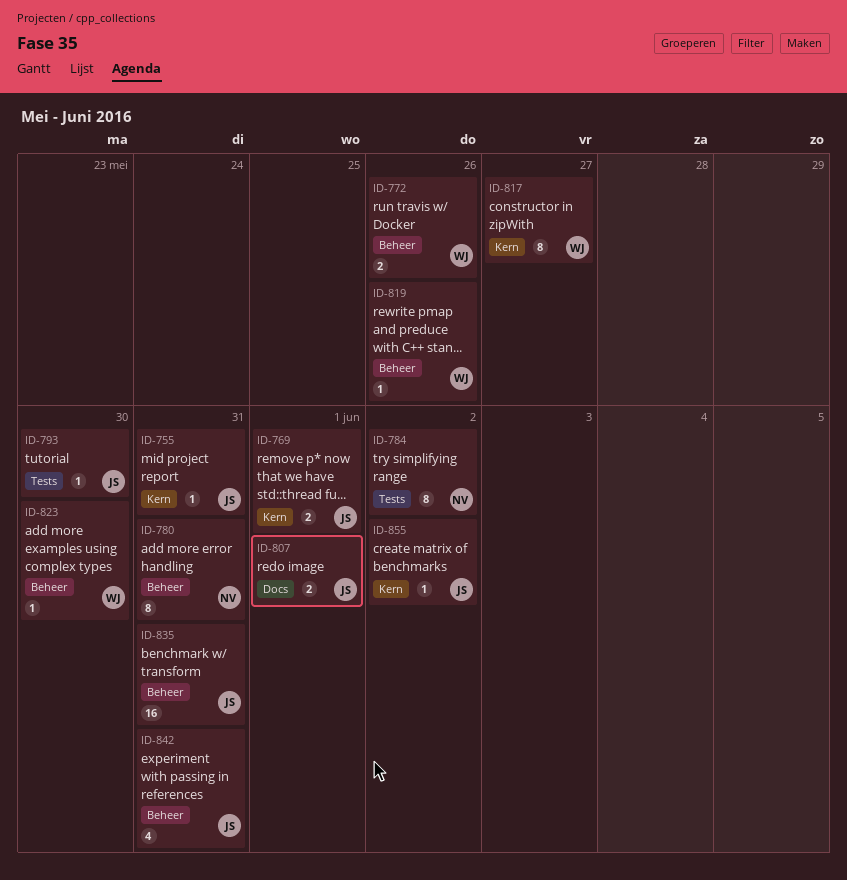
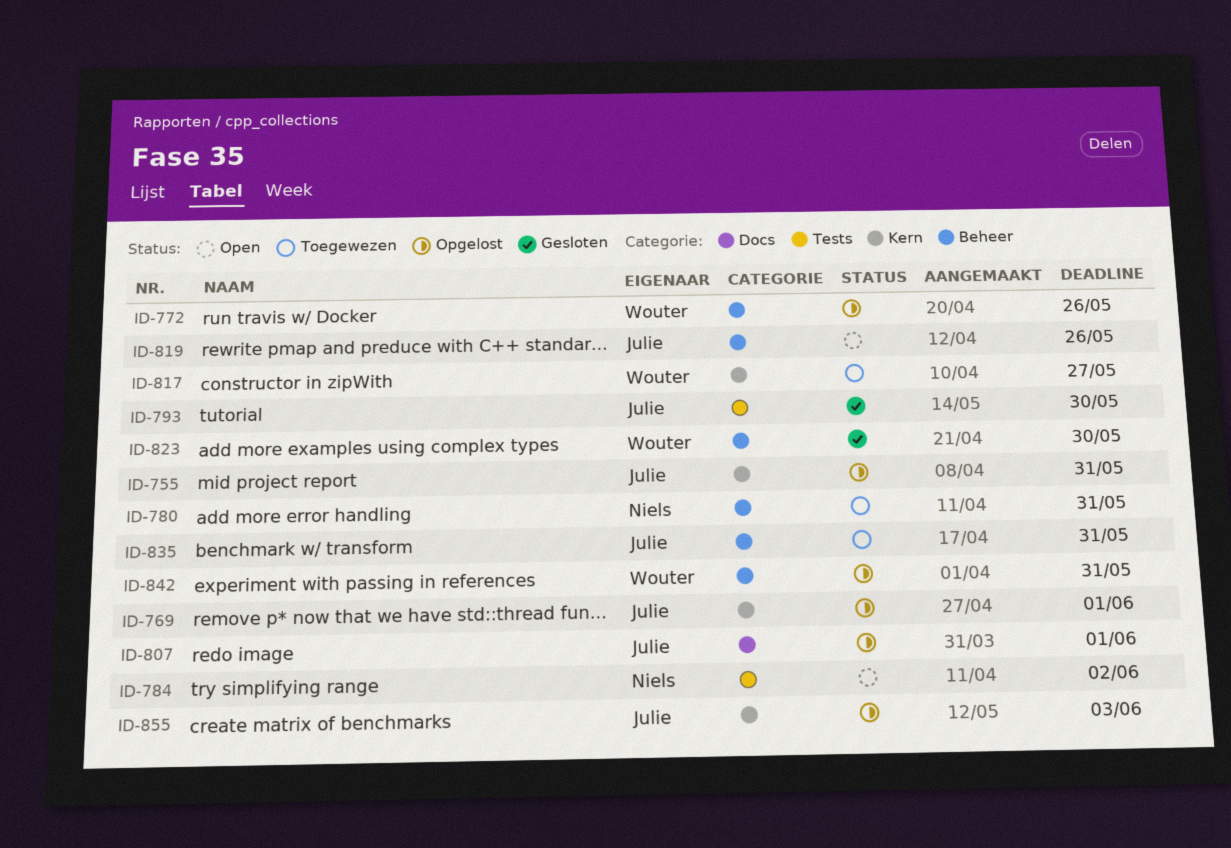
ID-819, owner: Wouter -> Julie
ID-842, owner: Julie -> Wouter
ID-855, due: Jun 2 -> Jun 3

